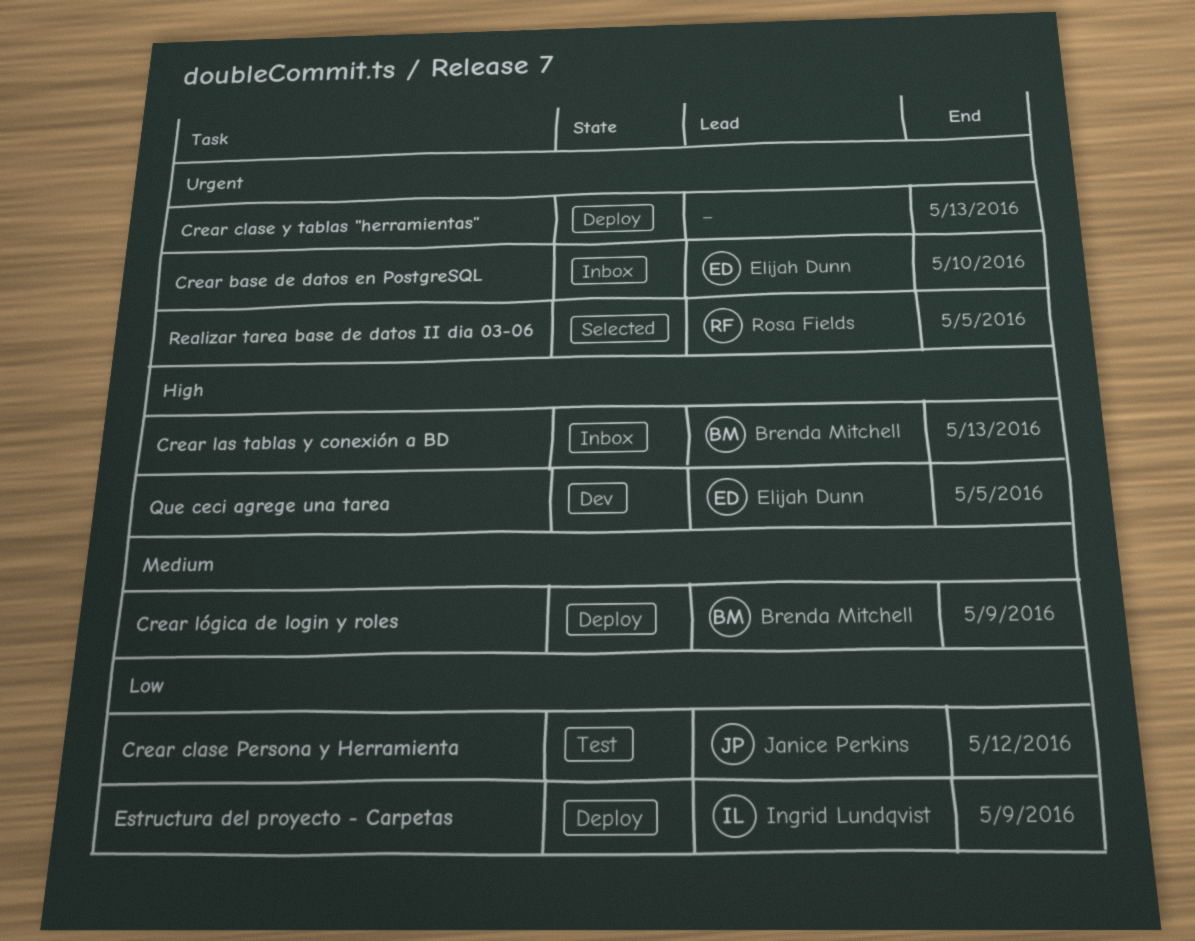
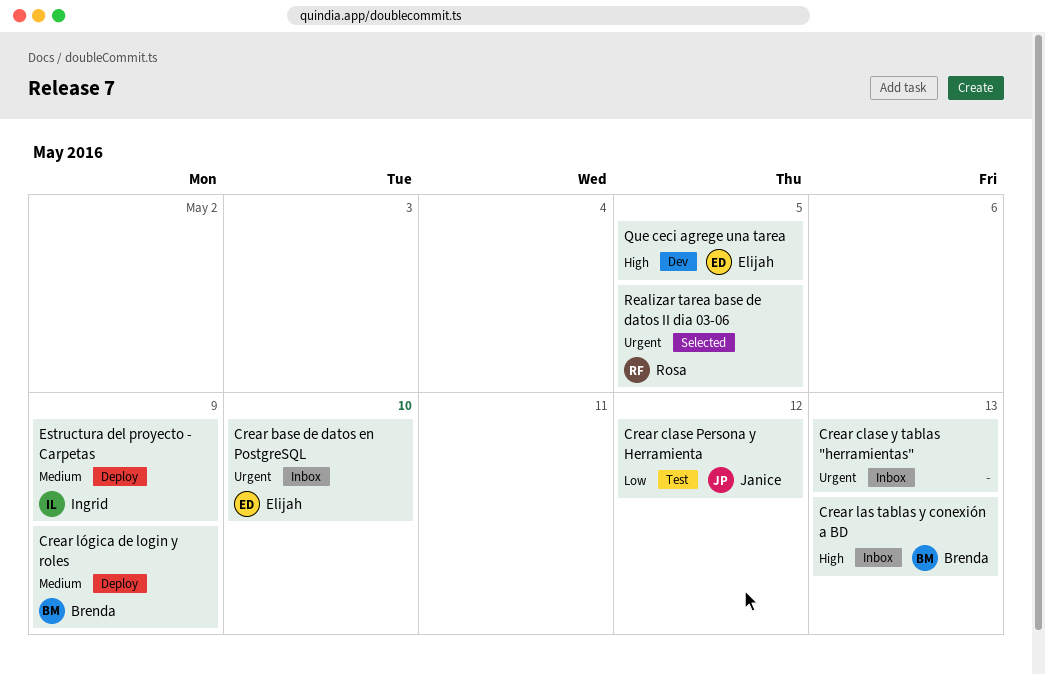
Crear clase y tablas "herramientas", status: Deploy -> Inbox
Estructura del proyecto - Carpetas, priority: Low -> Medium

